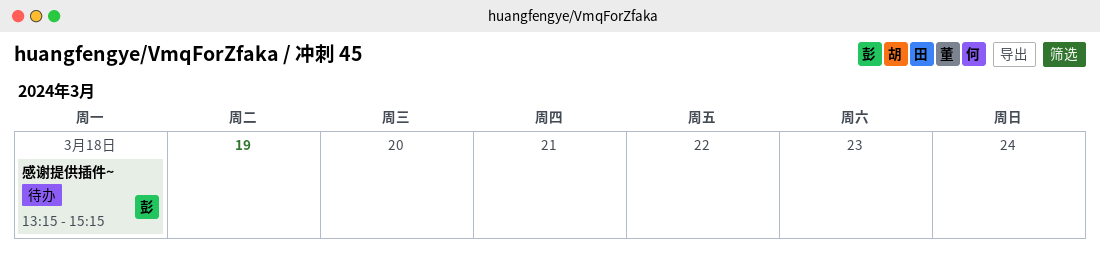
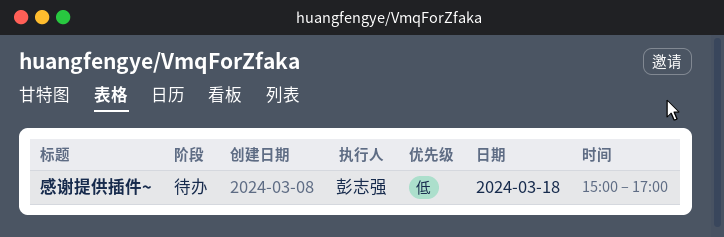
感谢提供插件~, begins: 13:15 -> 15:00
感谢提供插件~, ends: 15:15 -> 17:00

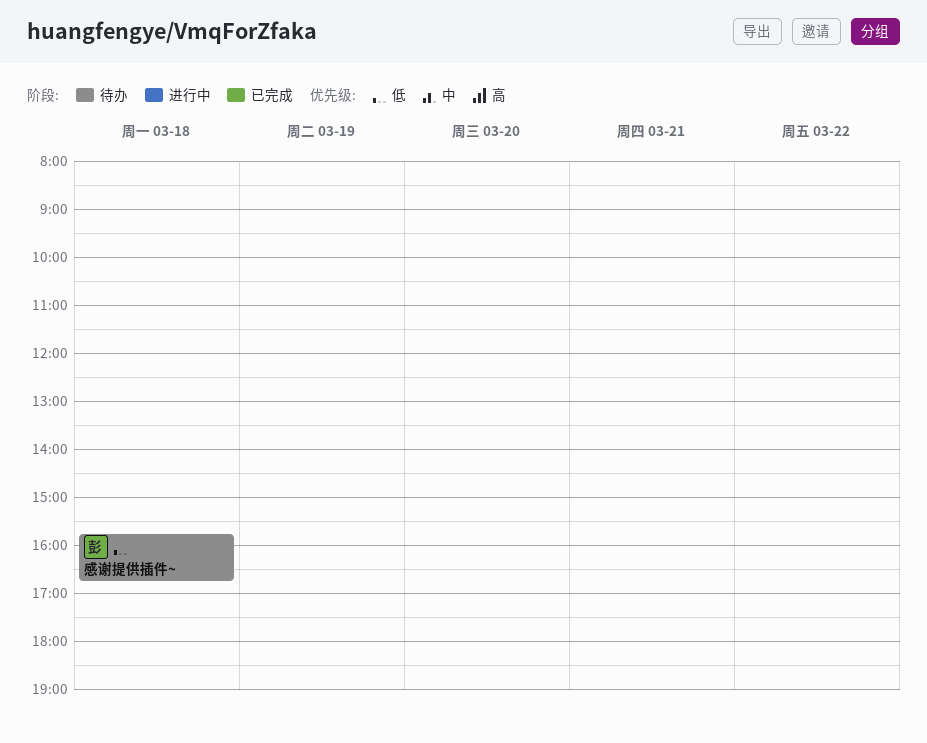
感谢提供插件~, begins: 15:00 -> 15:45
感谢提供插件~, ends: 17:00 -> 16:45

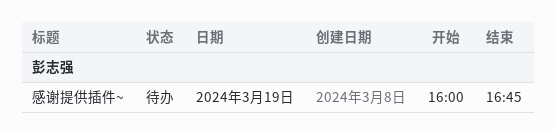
感谢提供插件~, day: Mar 18 -> Mar 19
感谢提供插件~, begins: 15:45 -> 16:00

